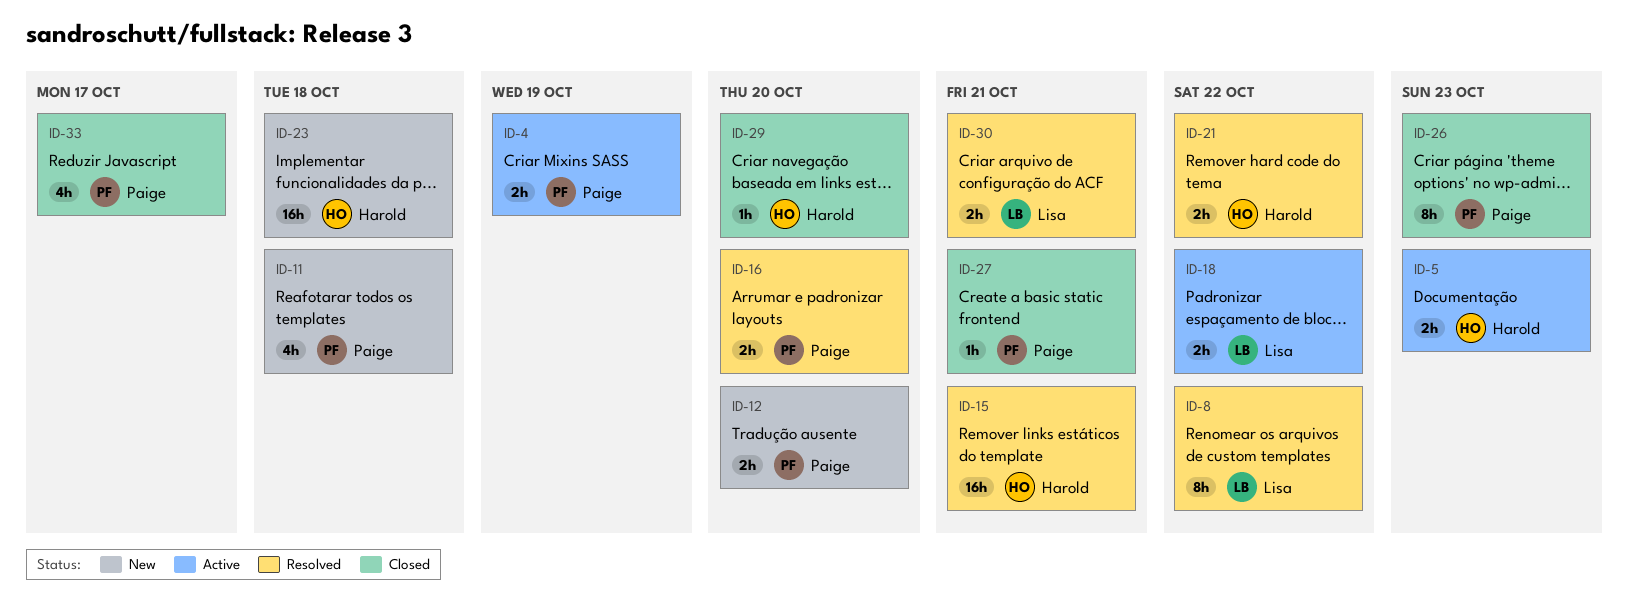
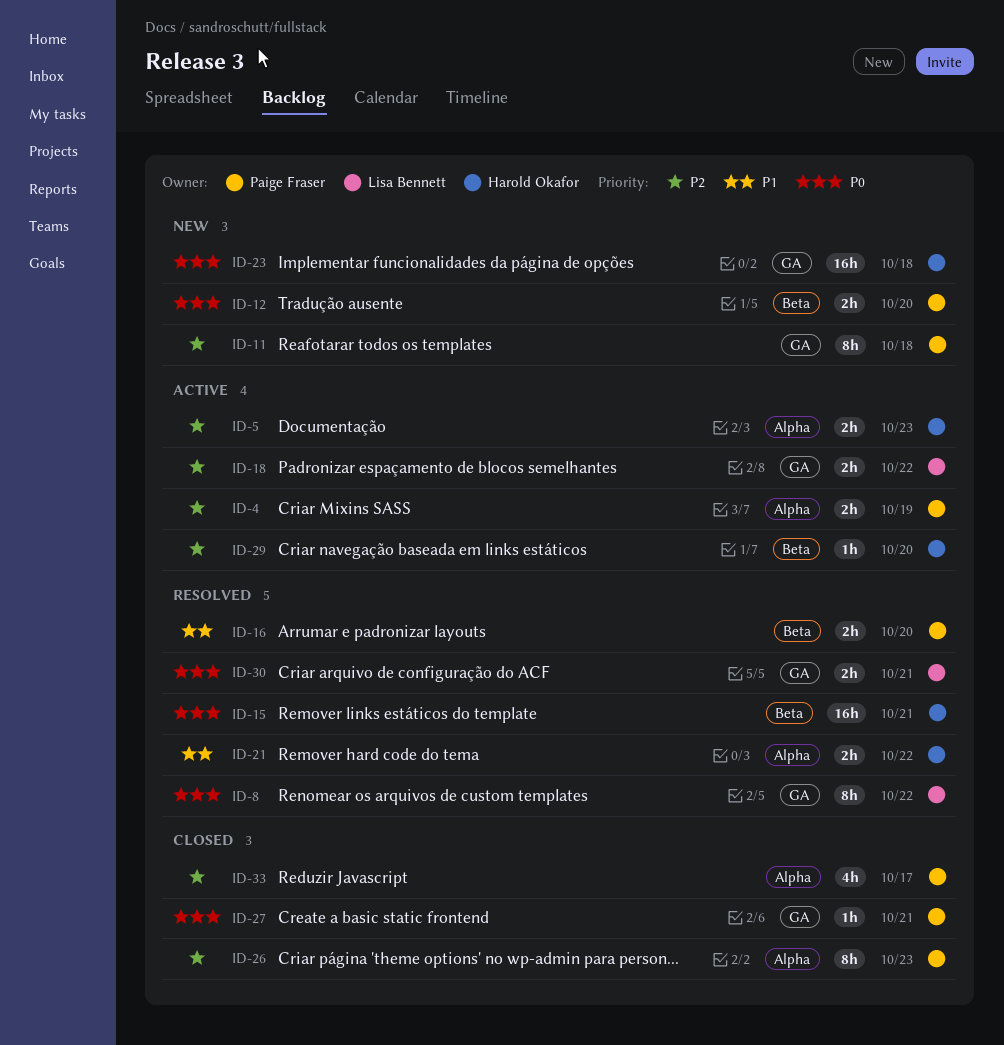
ID-11, estimate: 4h -> 8h
ID-29, status: Closed -> Active

